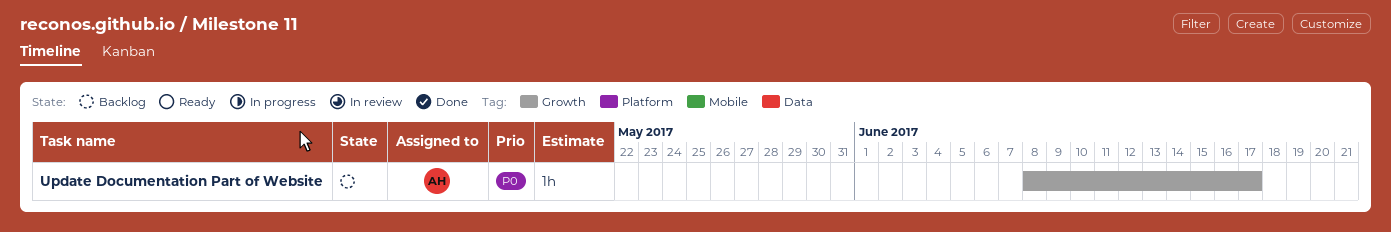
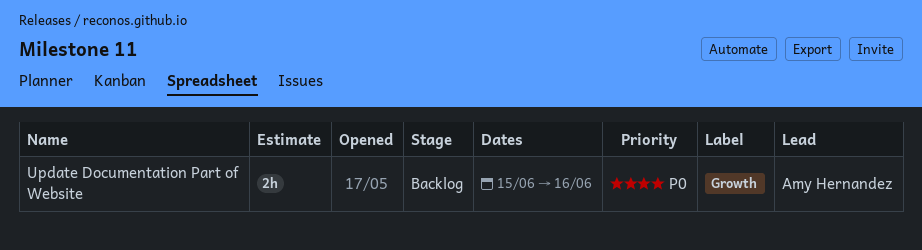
Update Documentation Part of Website, estimate: 1h -> 2h
Update Documentation Part of Website, start: Jun 8 -> Jun 15
Update Documentation Part of Website, due: Jun 17 -> Jun 16

